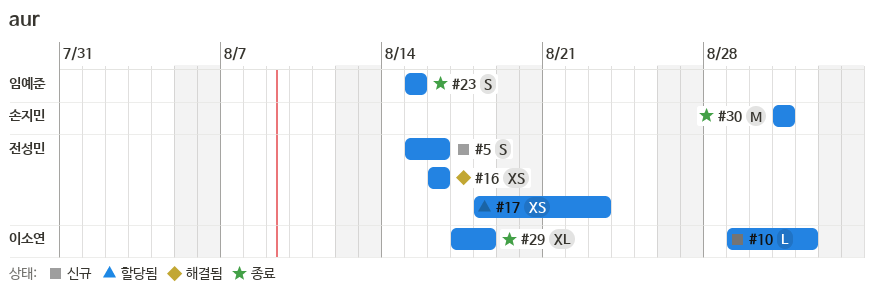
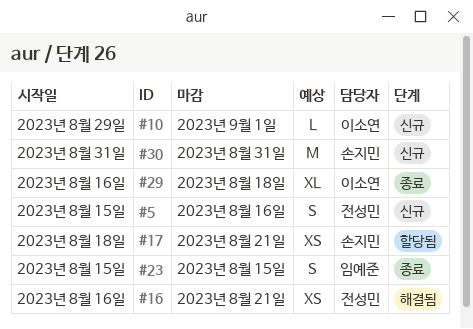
#16, due: Aug 16 -> Aug 21
#17, owner: 전성민 -> 손지민
#17, due: Aug 23 -> Aug 21
#29, start: Aug 17 -> Aug 16
#30, status: 종료 -> 신규

